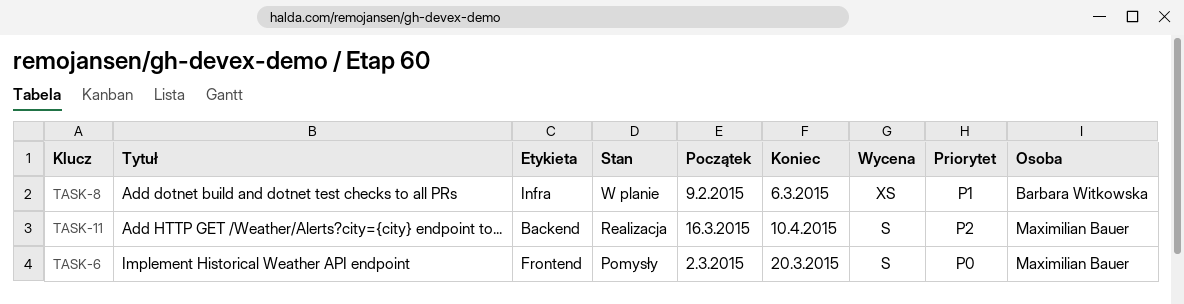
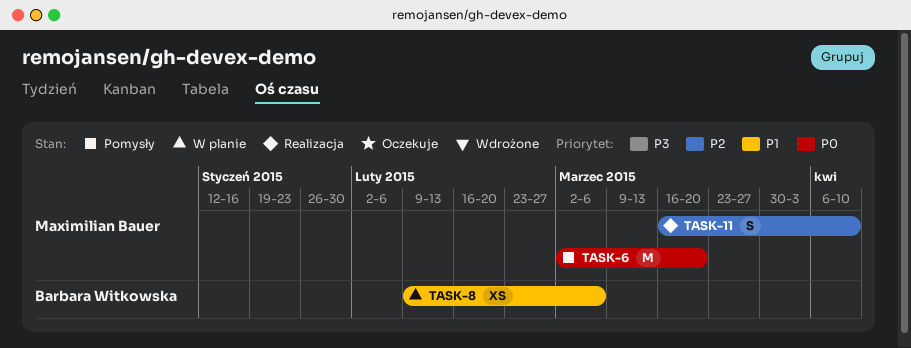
TASK-6, estimate: S -> M

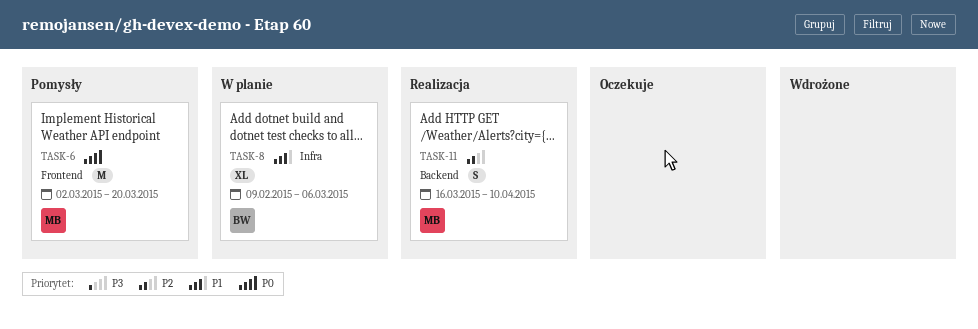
TASK-8, estimate: XS -> XL

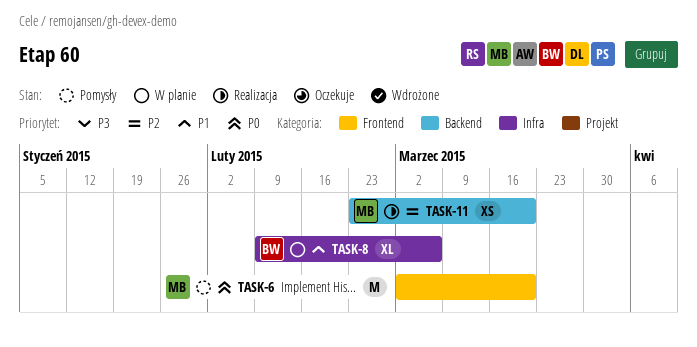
TASK-11, estimate: S -> XS
TASK-11, start: Mar 16 -> Feb 23
TASK-11, due: Apr 10 -> Mar 20

